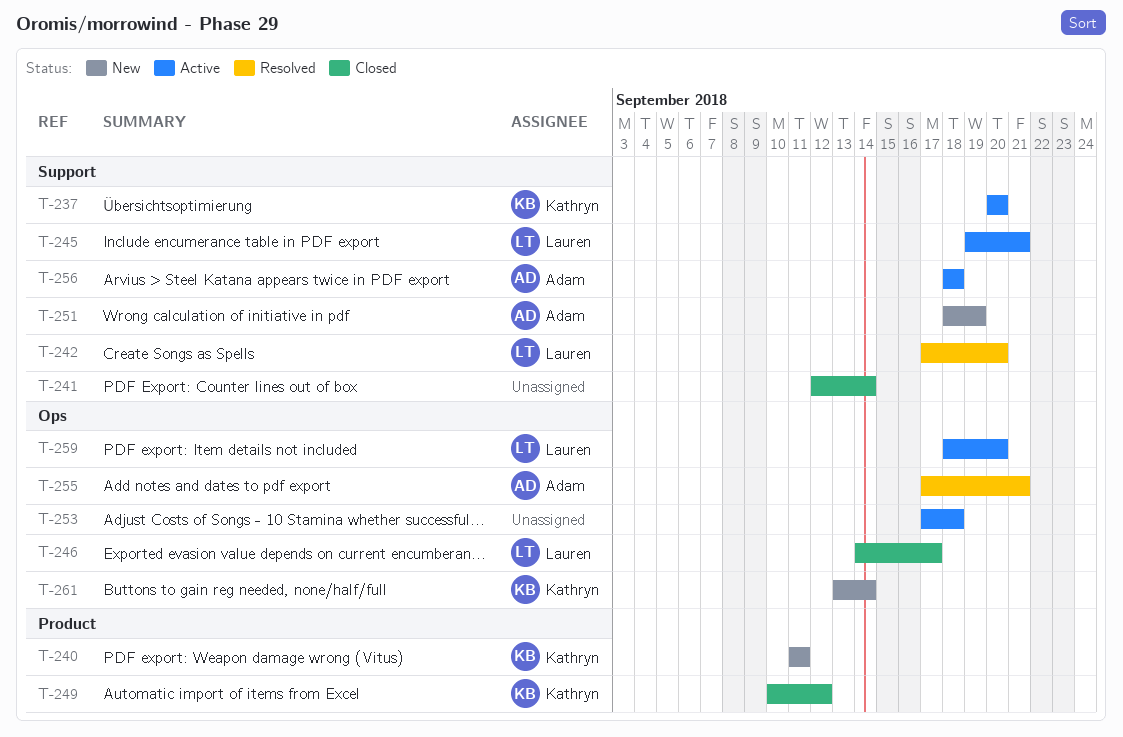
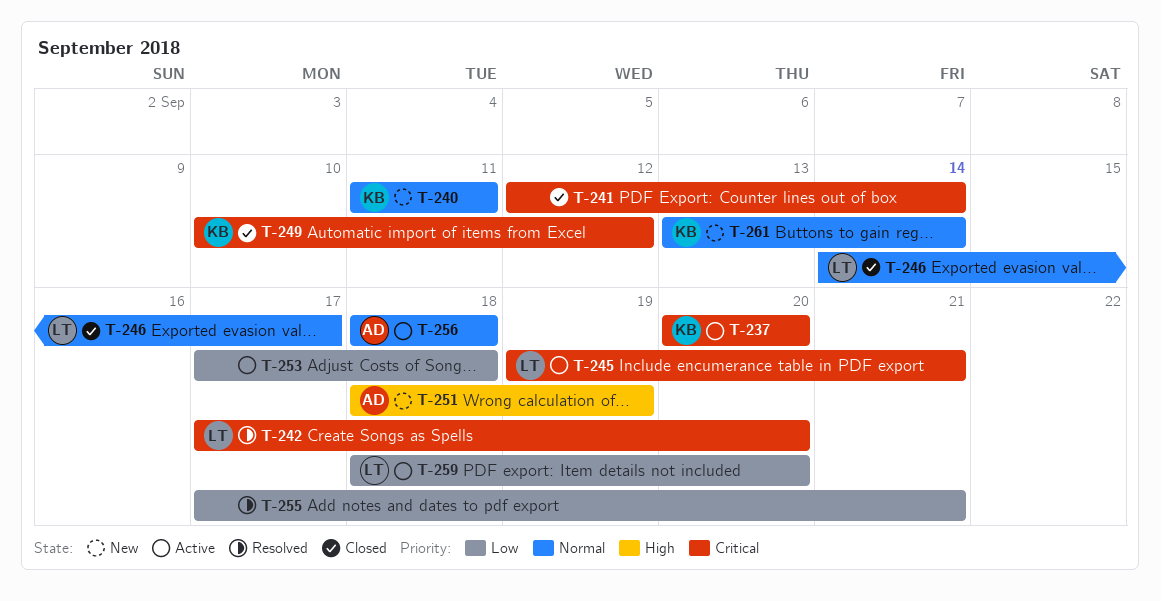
T-255, owner: Adam -> none

